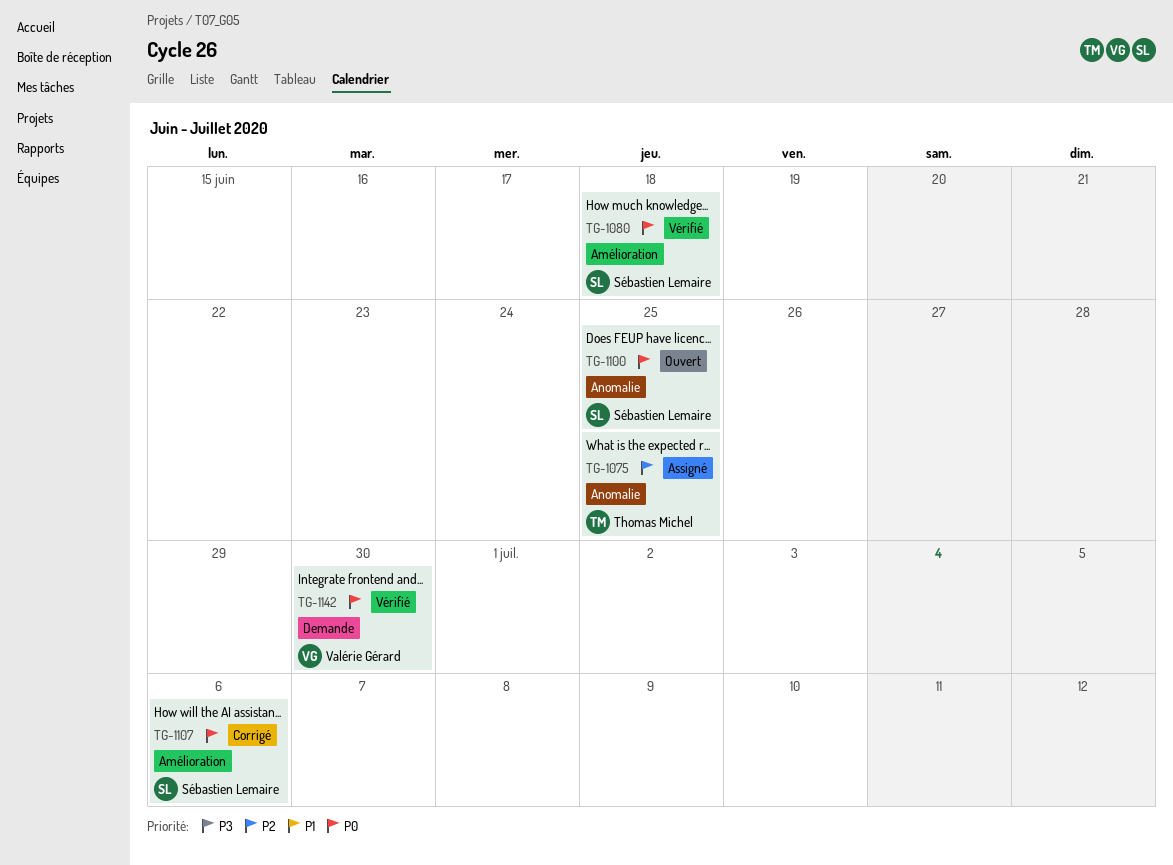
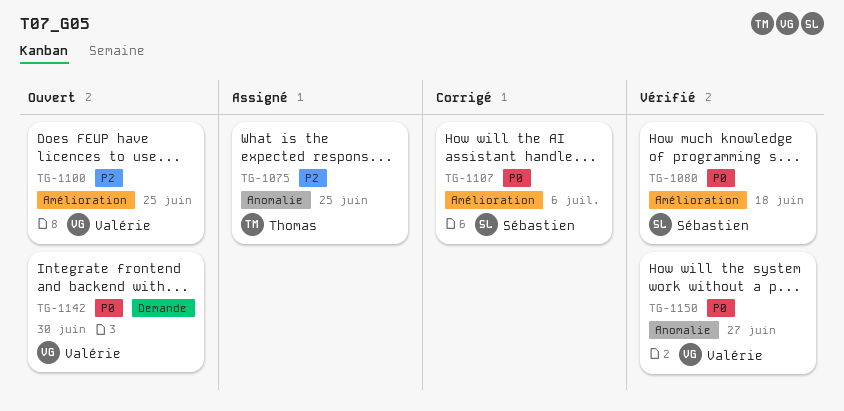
TG-1100, owner: Sébastien Lemaire -> Valérie Gérard
TG-1100, priority: P0 -> P2
TG-1100, label: Anomalie -> Amélioration
TG-1142, status: Vérifié -> Ouvert
TG-1150: none -> present

